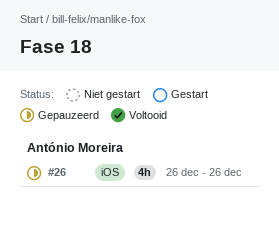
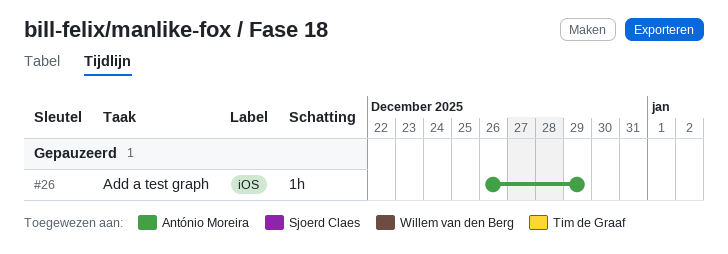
#26, estimate: 4h -> 1h
#26, due: Dec 26 -> Dec 29

